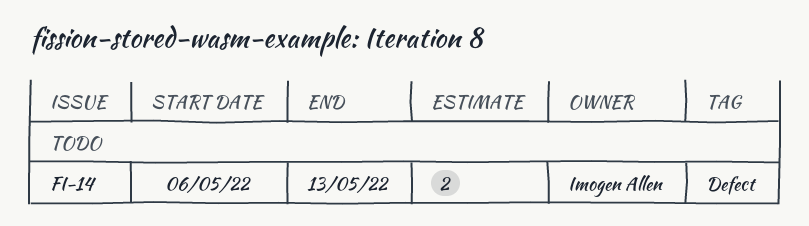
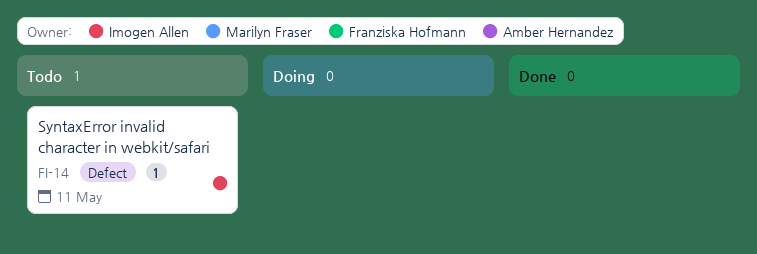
FI-14, estimate: 2 -> 1
FI-14, due: May 13 -> May 11

